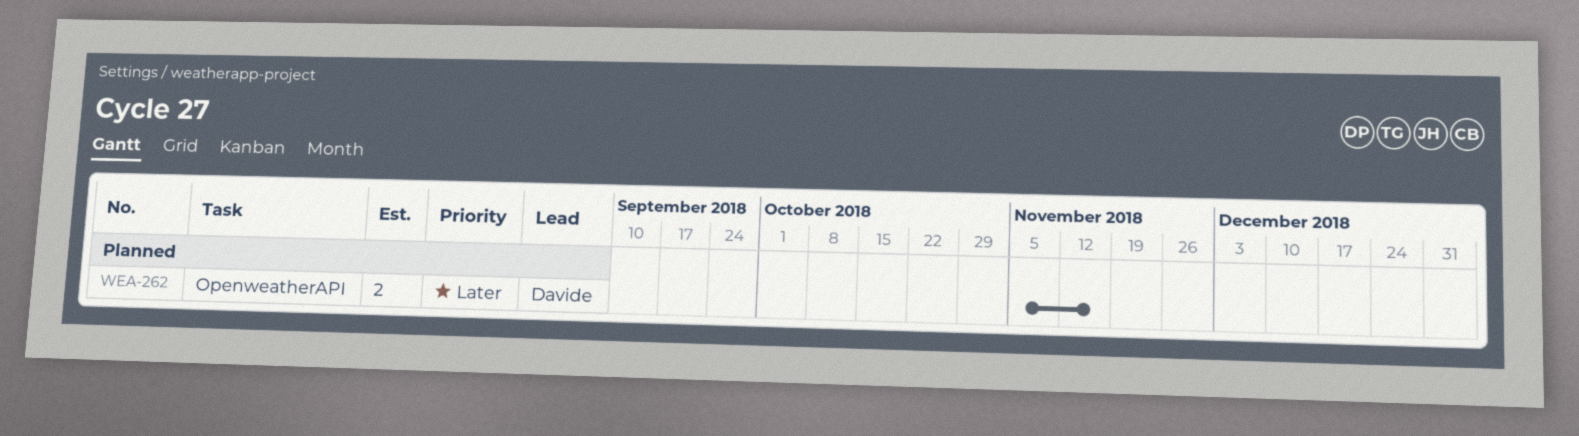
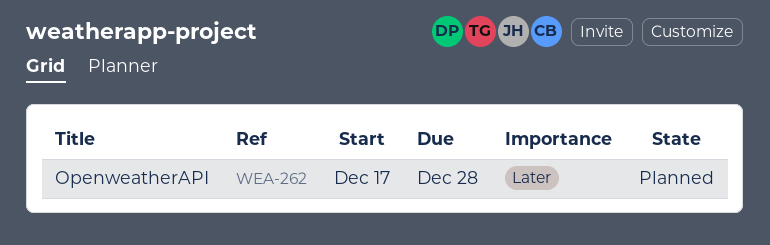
WEA-262, start: Nov 5 -> Dec 17
WEA-262, due: Nov 16 -> Dec 28

